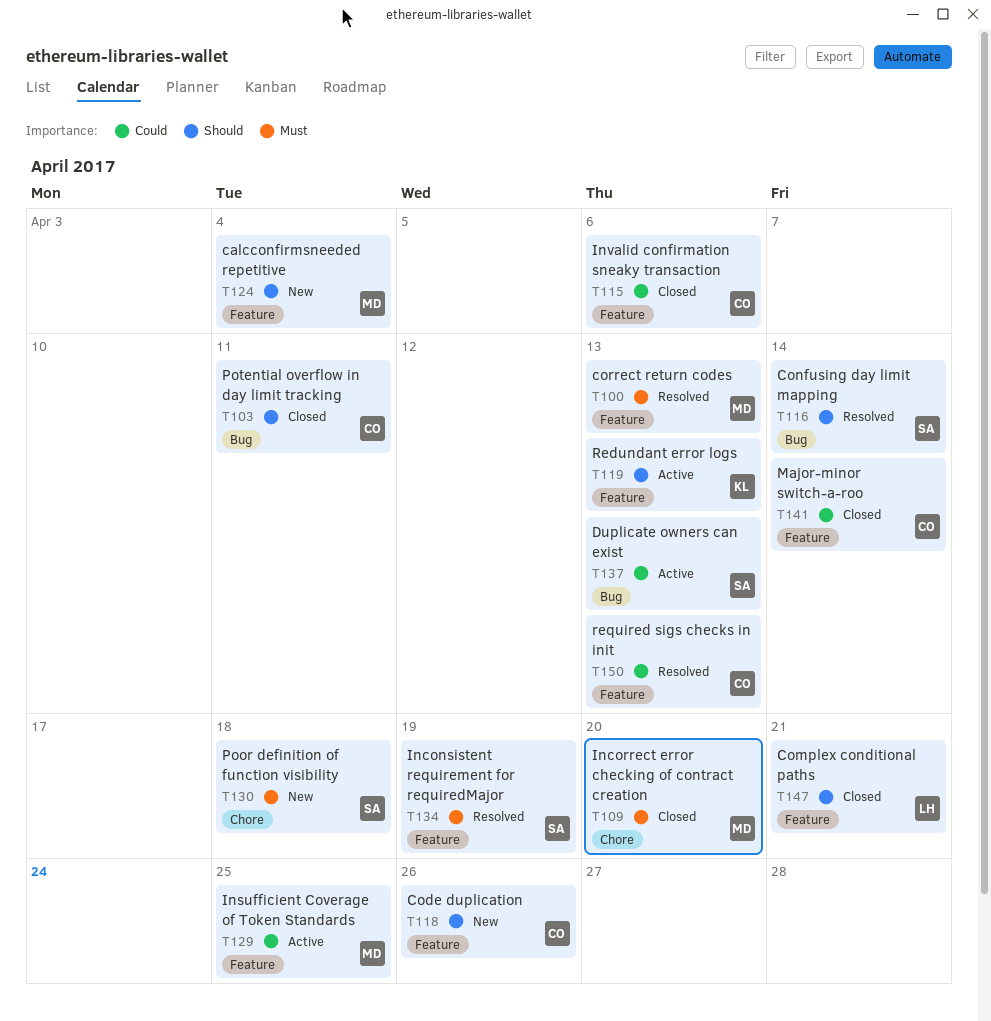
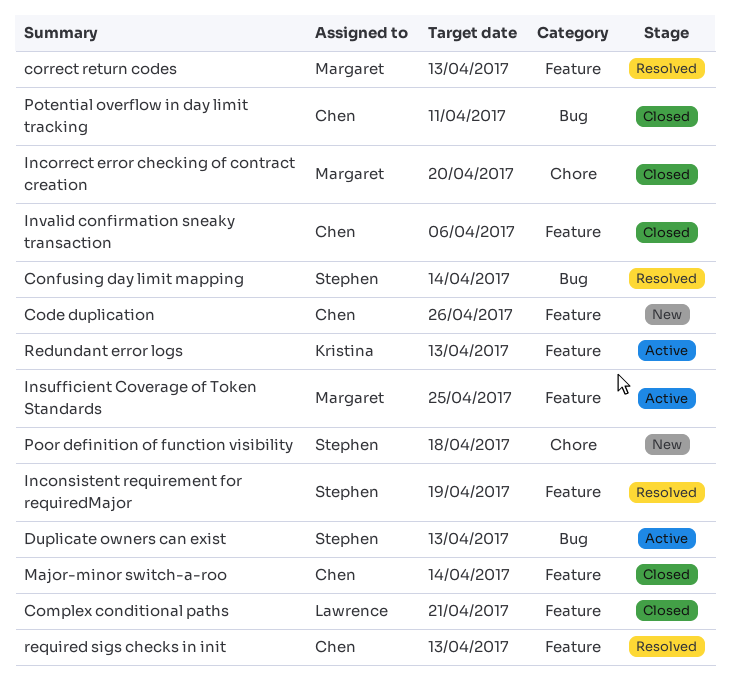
calcconfirmsneeded repetitive: present -> none

